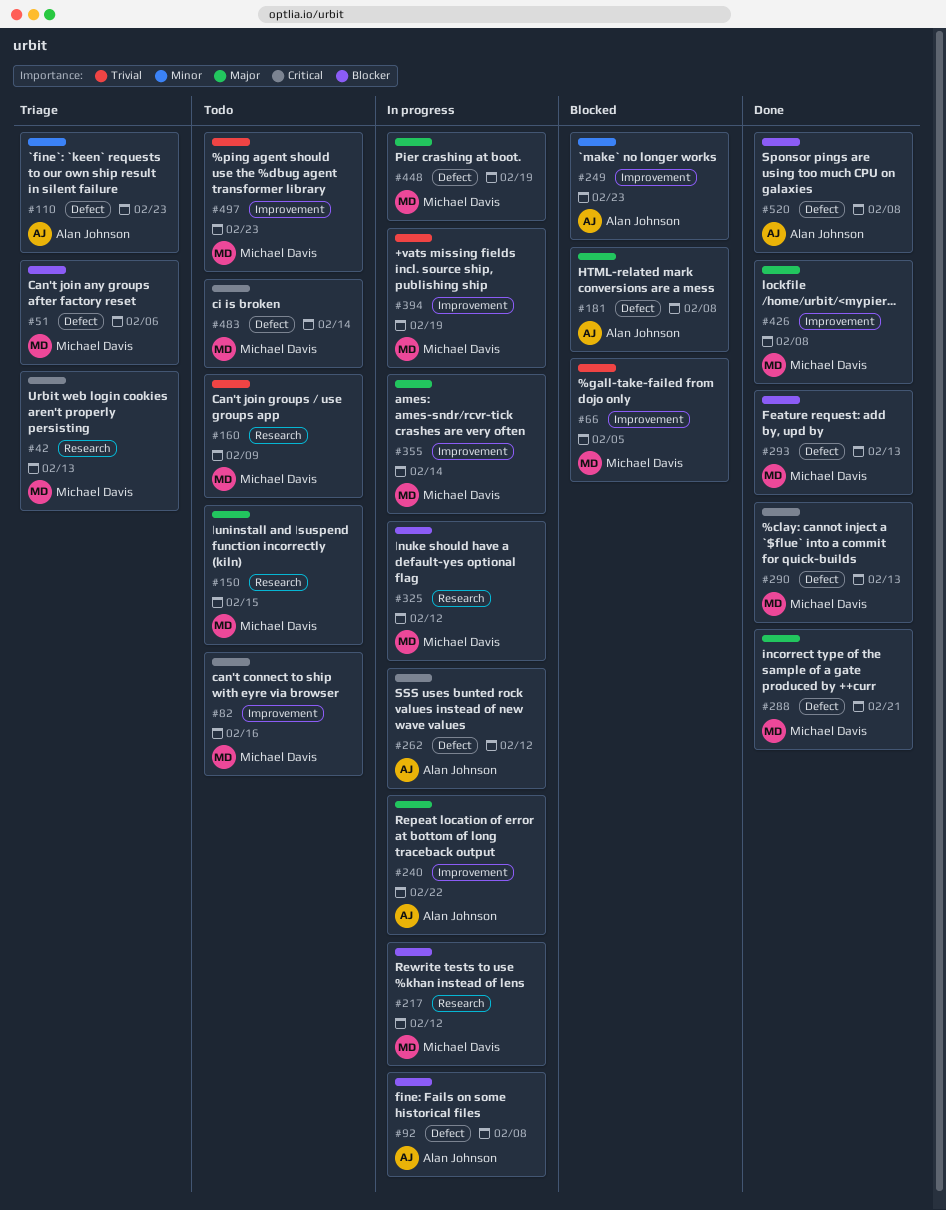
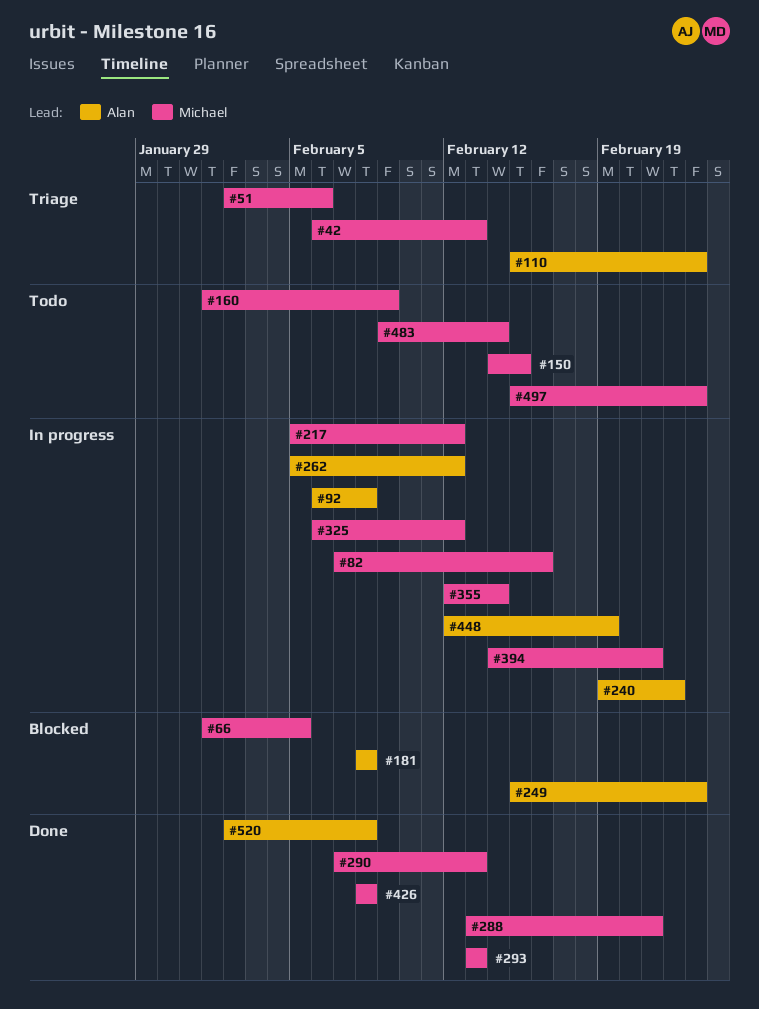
#82, status: Todo -> In progress
#394, due: Feb 19 -> Feb 21
#448, owner: Michael Davis -> Alan Johnson

